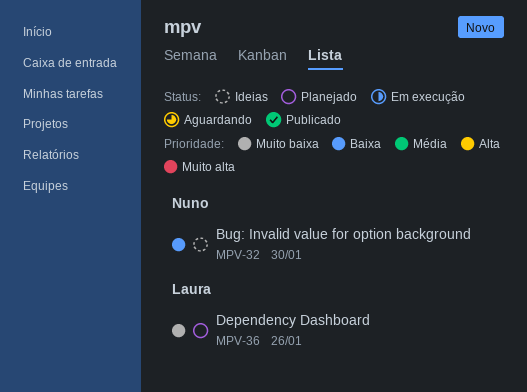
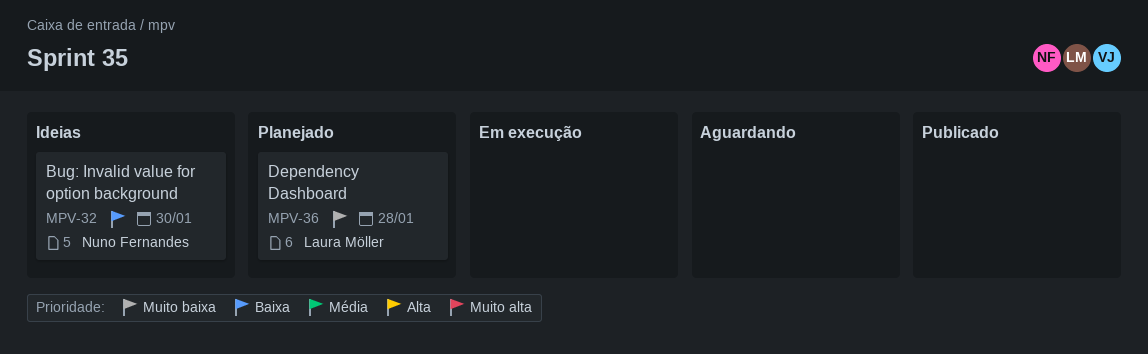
MPV-36, due: Jan 26 -> Jan 28

